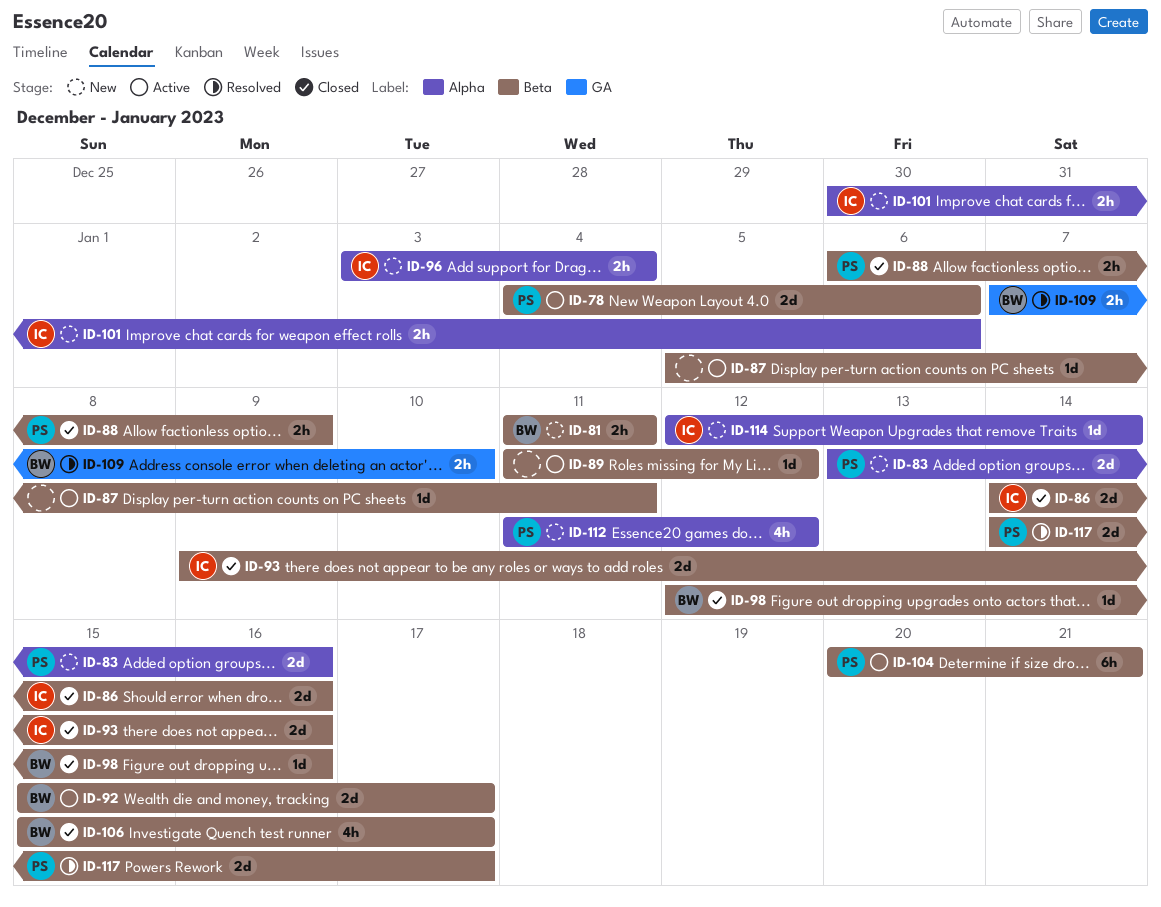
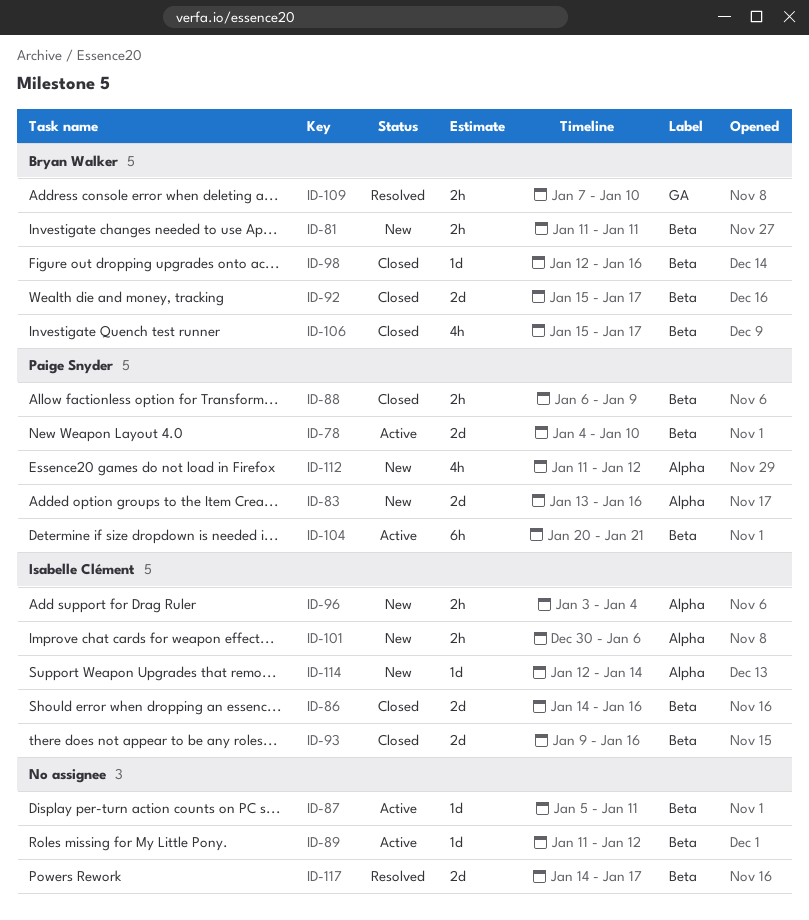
ID-78, due: Jan 6 -> Jan 10
ID-92, status: Active -> Closed
ID-117, owner: Paige Snyder -> none

